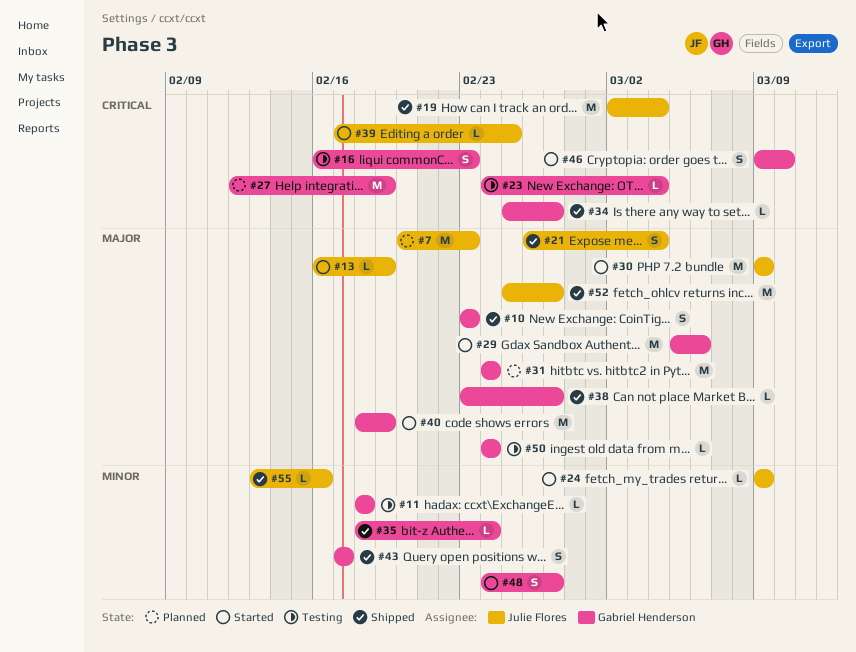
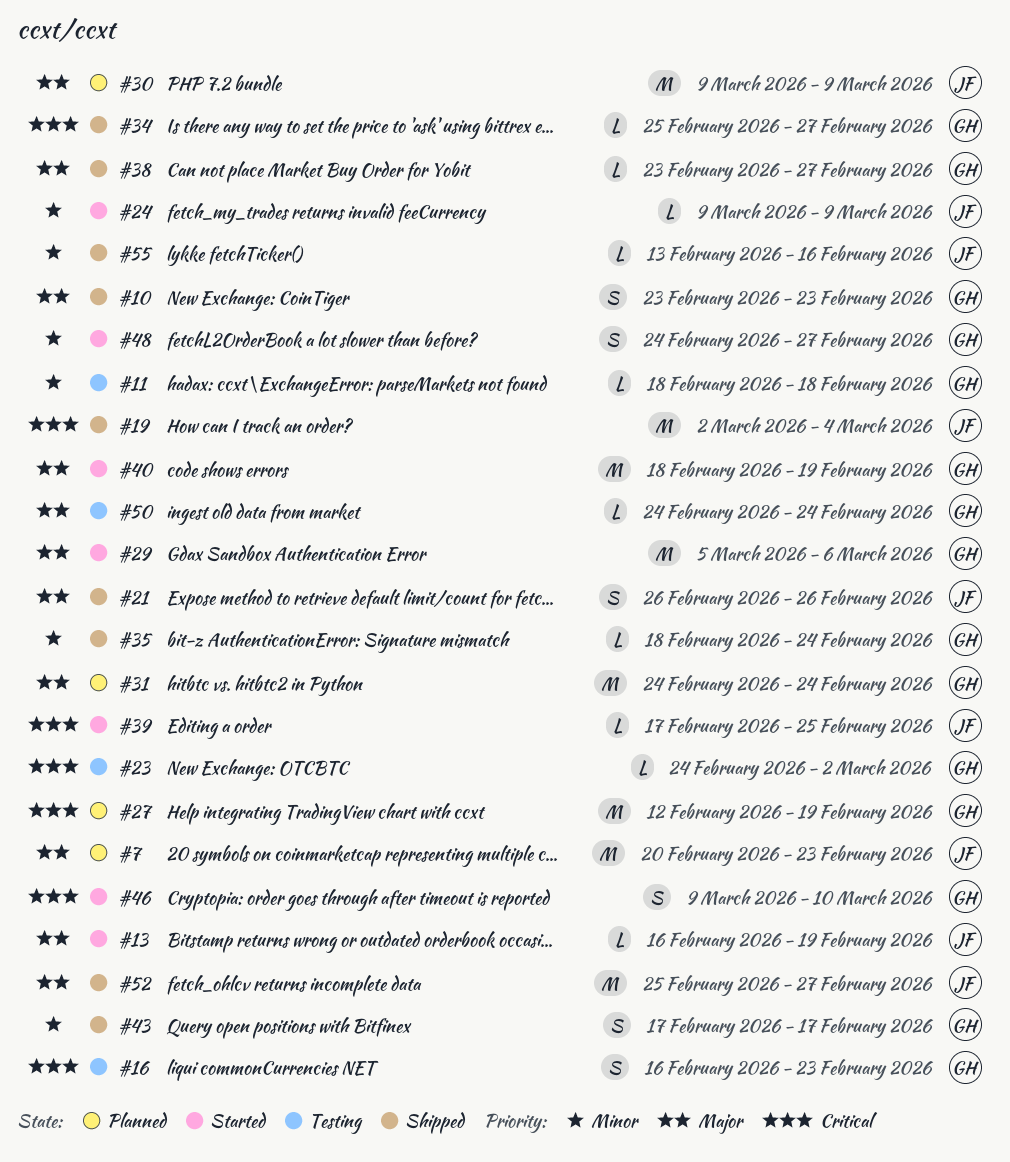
#21, due: Mar 4 -> Feb 26
#23, due: Mar 4 -> Mar 2
#30, status: Started -> Planned

